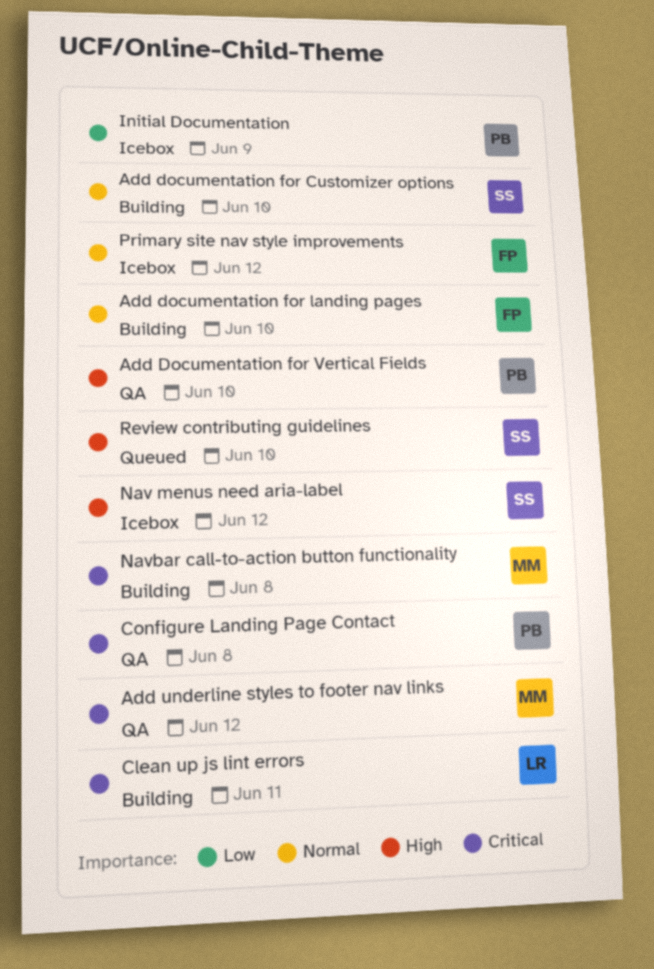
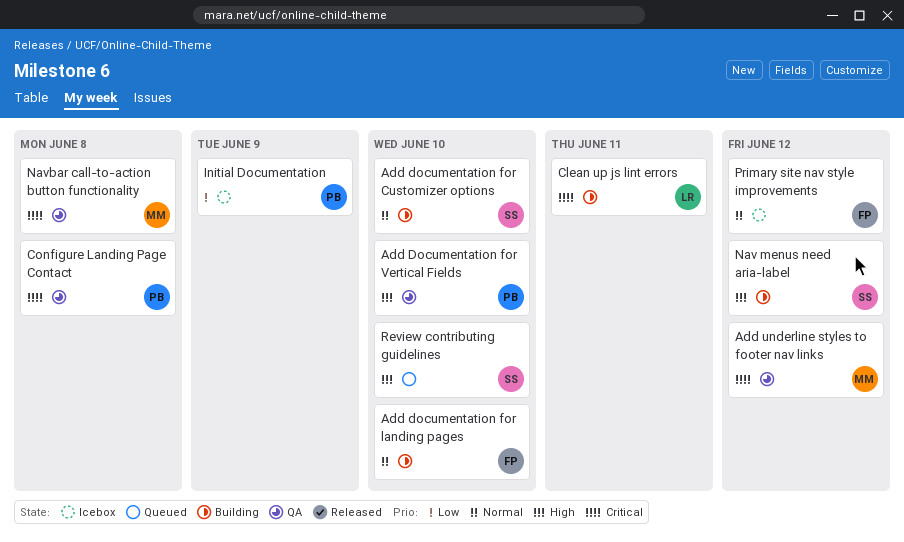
Nav menus need aria-label, status: Icebox -> Building
Navbar call-to-action button functionality, status: Building -> QA

